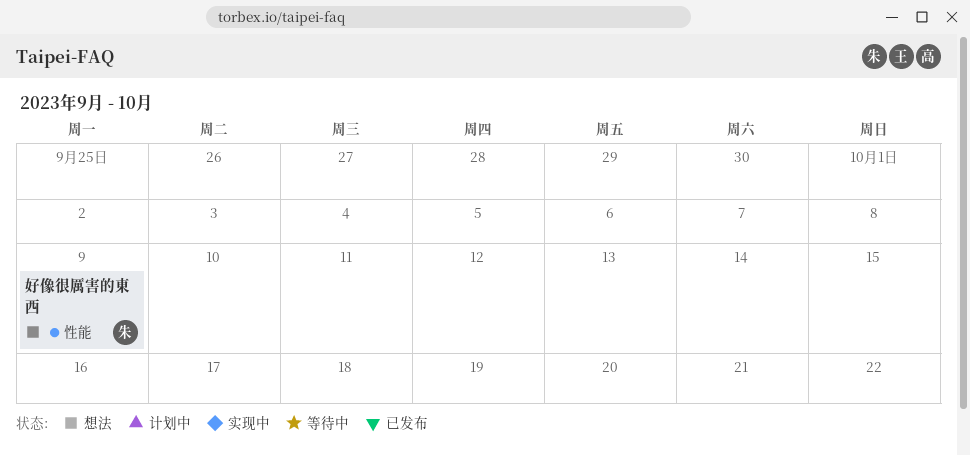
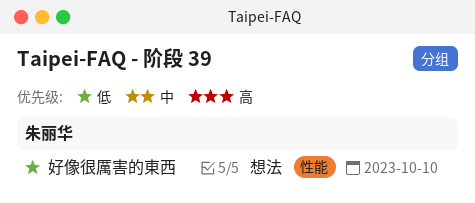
好像很厲害的東西, due: Oct 9 -> Oct 10

